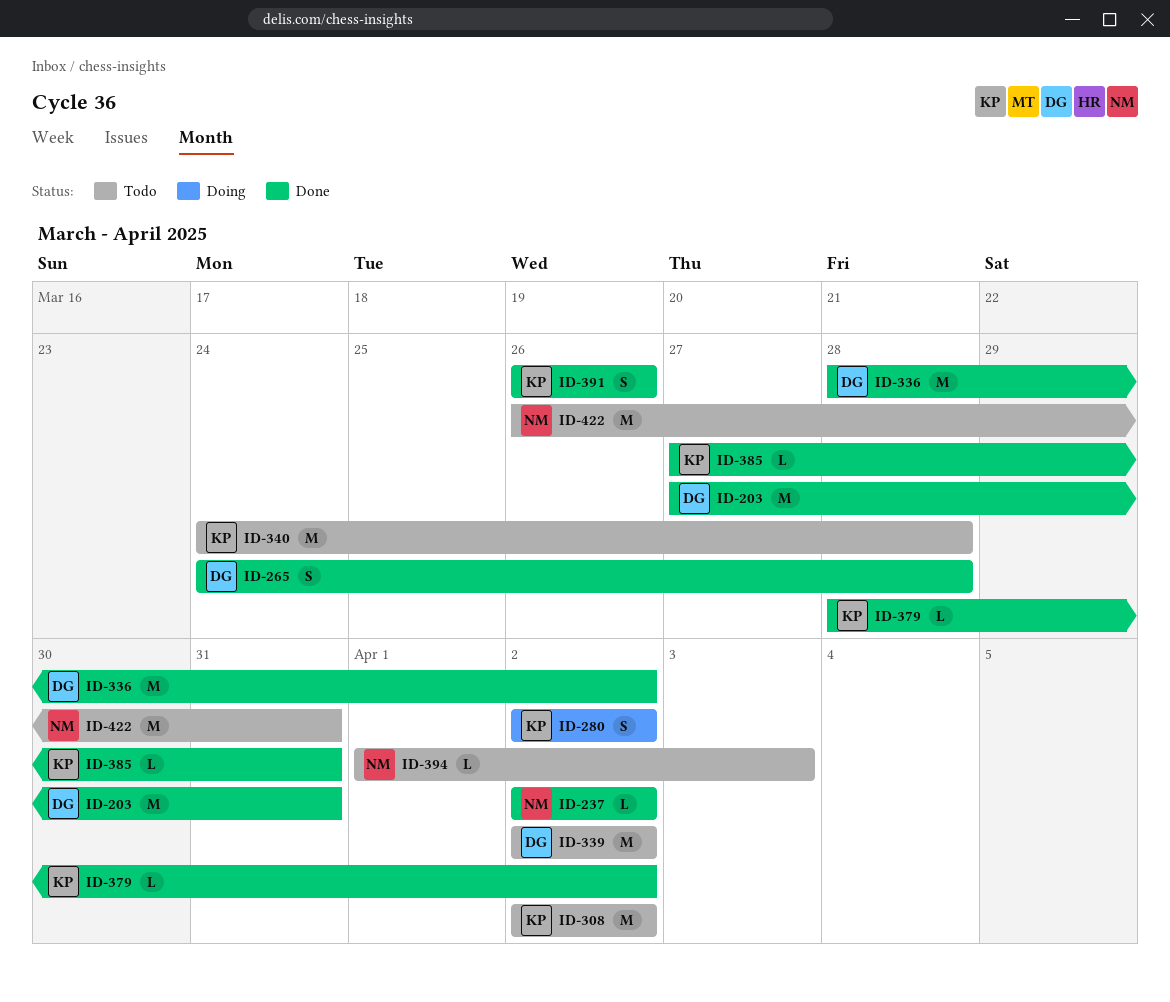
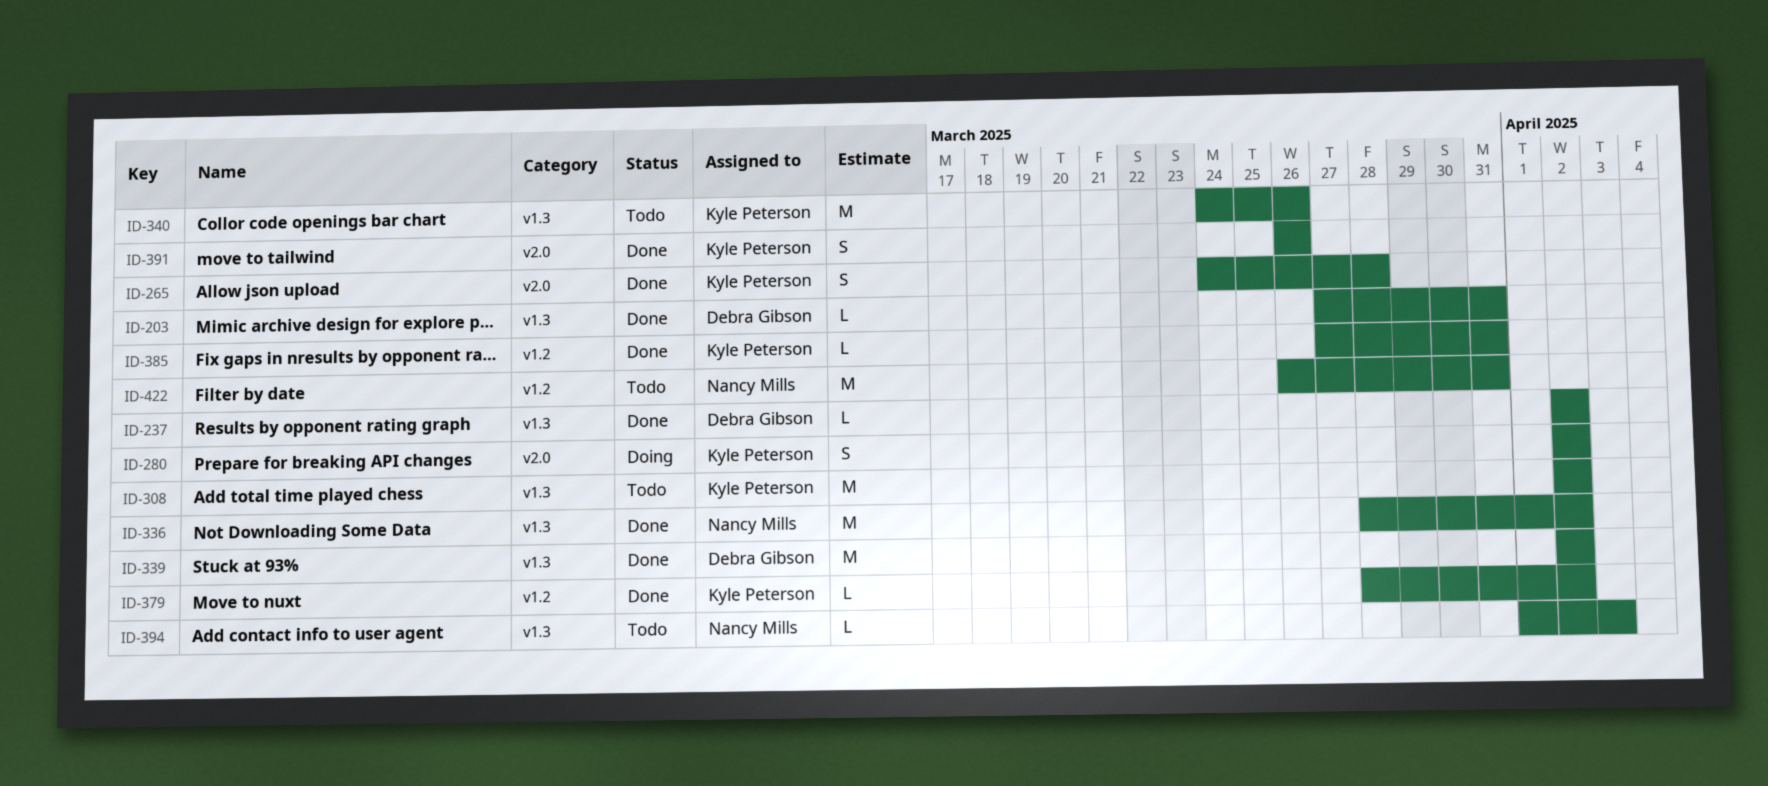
ID-203, estimate: M -> L
ID-237, owner: Nancy Mills -> Debra Gibson
ID-265, owner: Debra Gibson -> Kyle Peterson
ID-336, owner: Debra Gibson -> Nancy Mills
ID-339, status: Todo -> Done
ID-340, due: Mar 28 -> Mar 26

